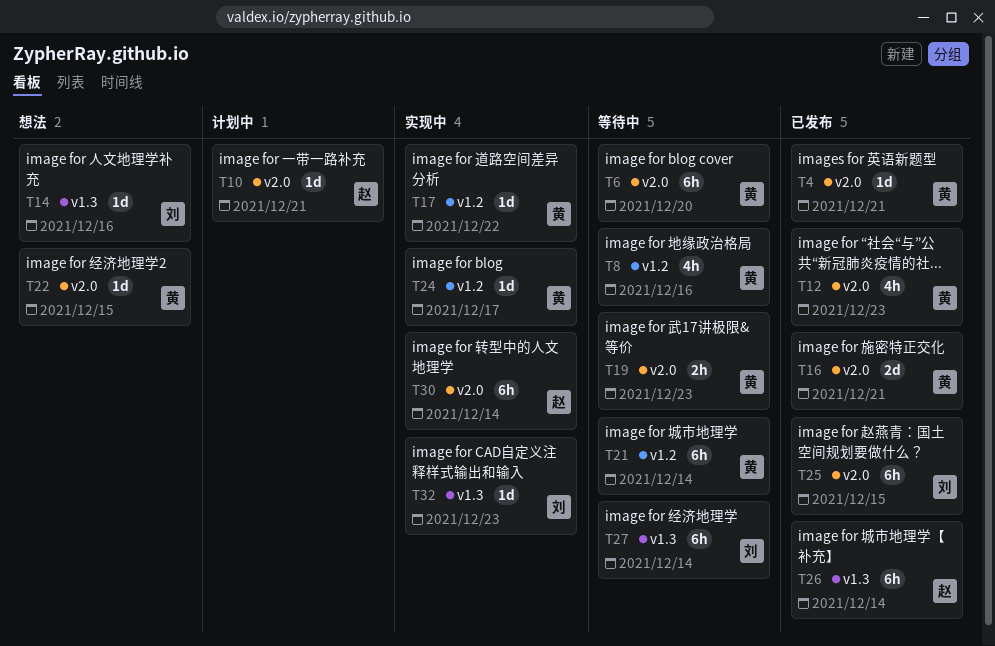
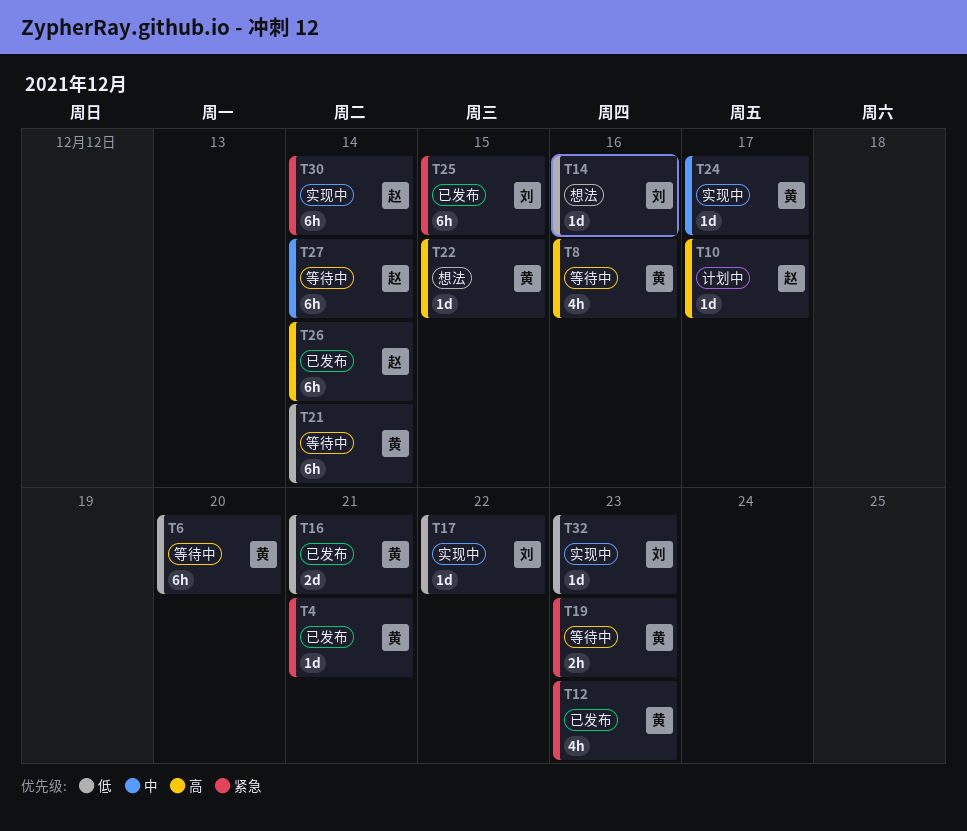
T10, due: Dec 21 -> Dec 17
T17, owner: 黄 -> 刘
T27, owner: 刘 -> 赵

